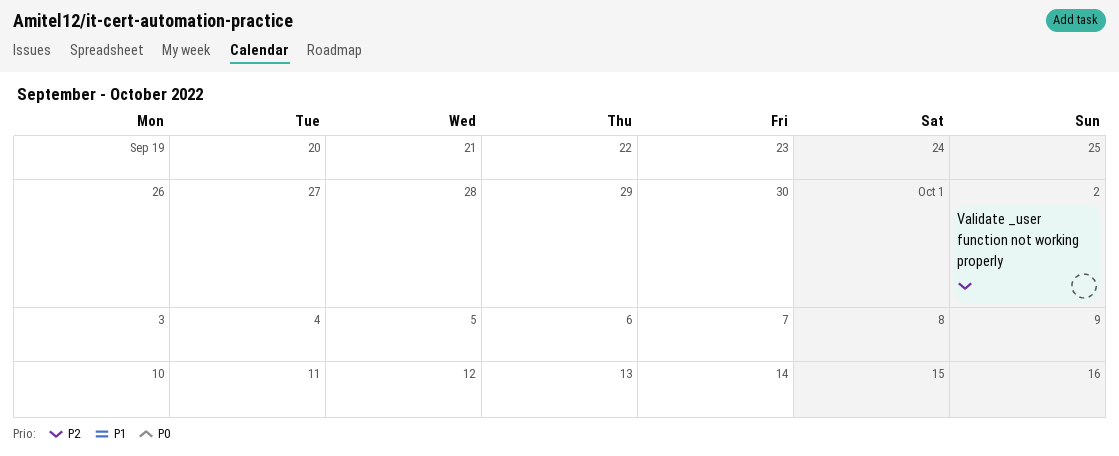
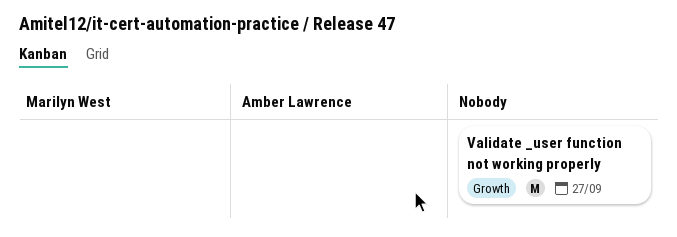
Validate _user function not working properly, due: Oct 2 -> Sep 27

